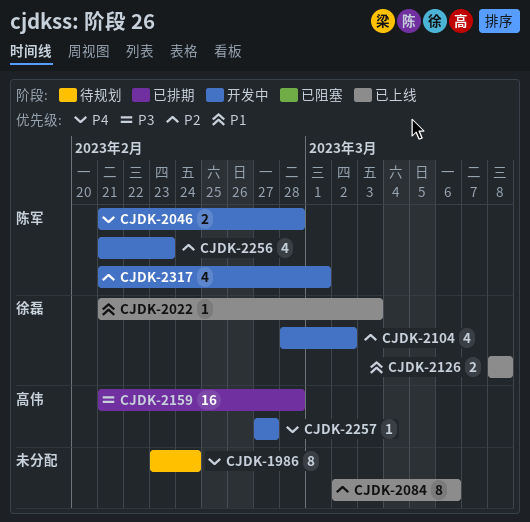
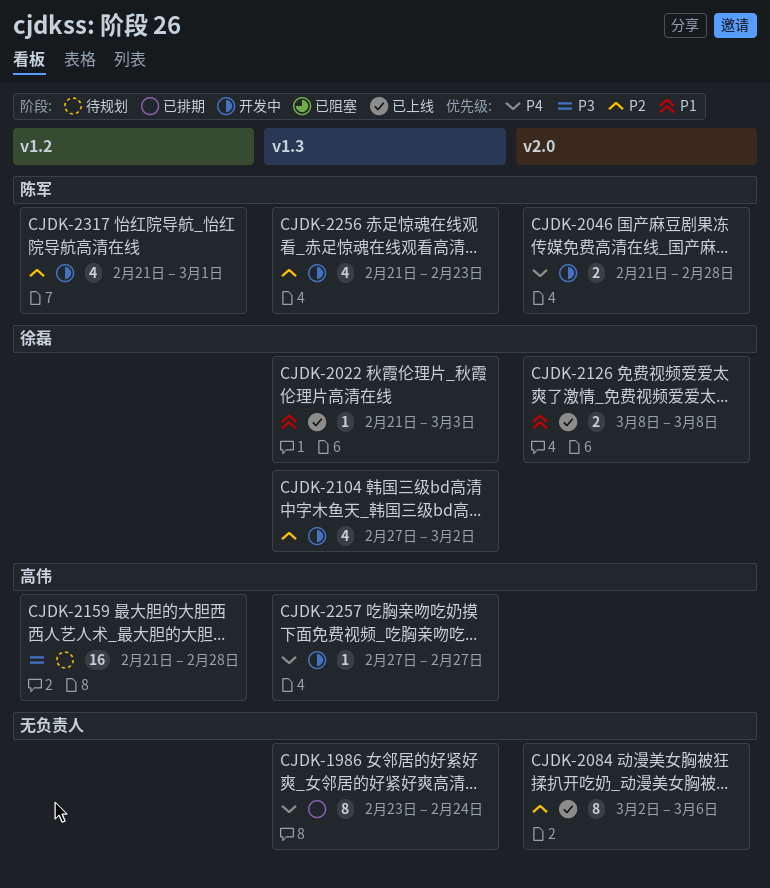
CJDK-1986, status: 待规划 -> 已排期
CJDK-2104, start: Feb 28 -> Feb 27
CJDK-2159, status: 已排期 -> 待规划

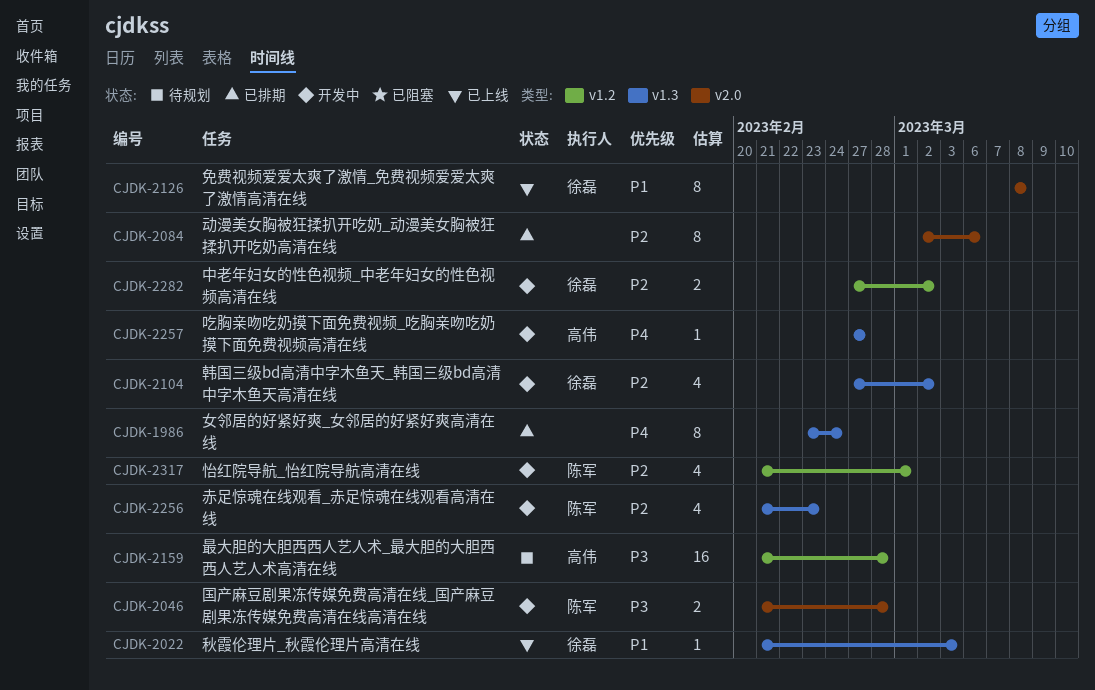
CJDK-2046, priority: P4 -> P3
CJDK-2084, status: 已上线 -> 已排期
CJDK-2126, estimate: 2 -> 8
CJDK-2282: none -> present

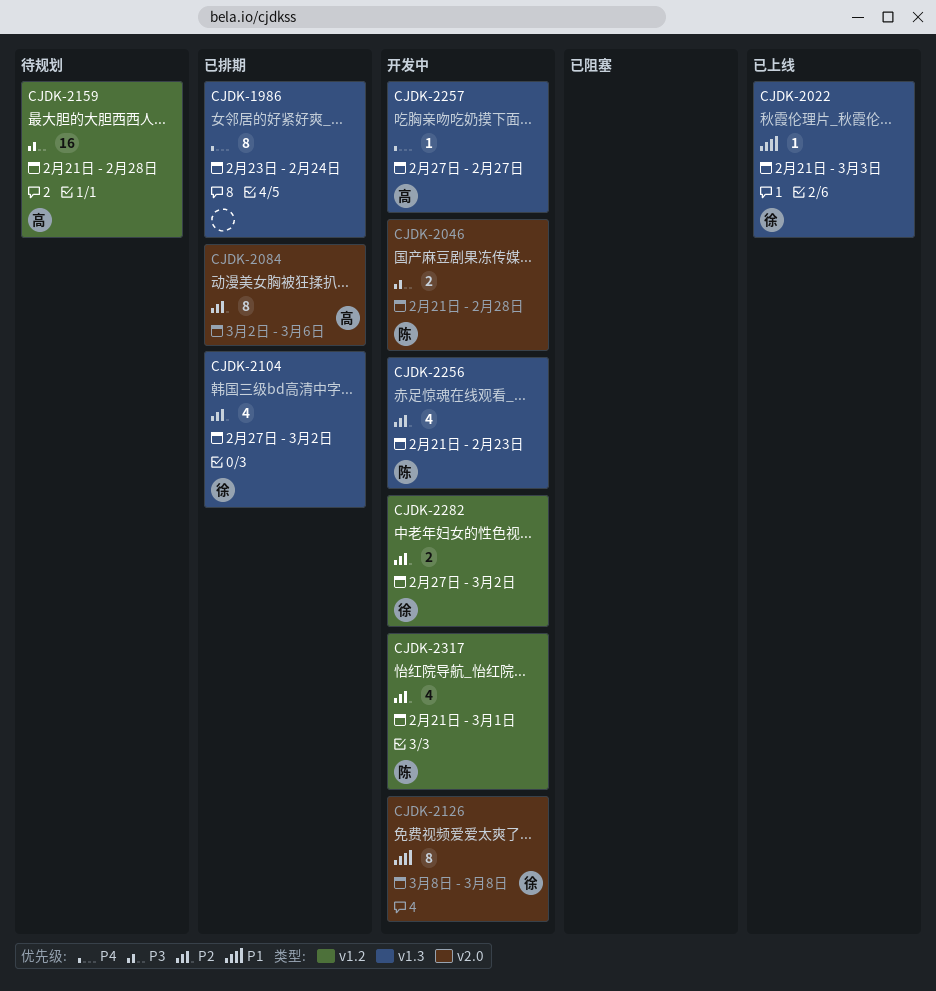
CJDK-2084, owner: none -> 高伟
CJDK-2104, status: 开发中 -> 已排期
CJDK-2126, status: 已上线 -> 开发中

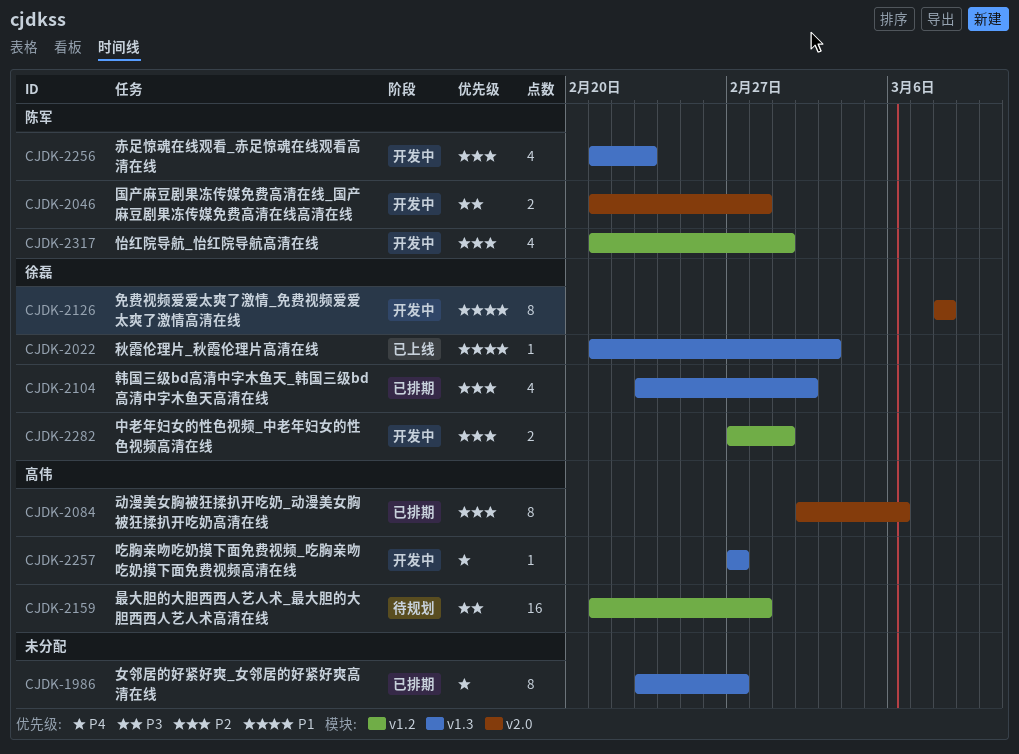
CJDK-1986, due: Feb 24 -> Feb 27
CJDK-2104, start: Feb 27 -> Feb 23
CJDK-2282, due: Mar 2 -> Mar 1

